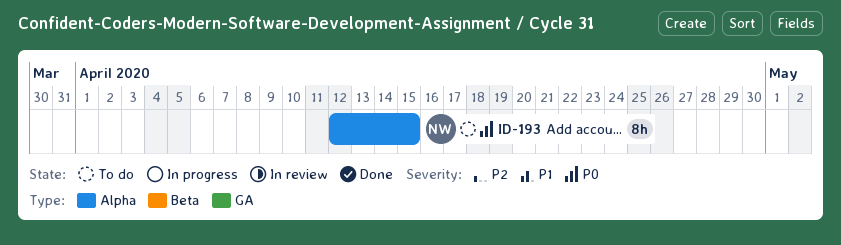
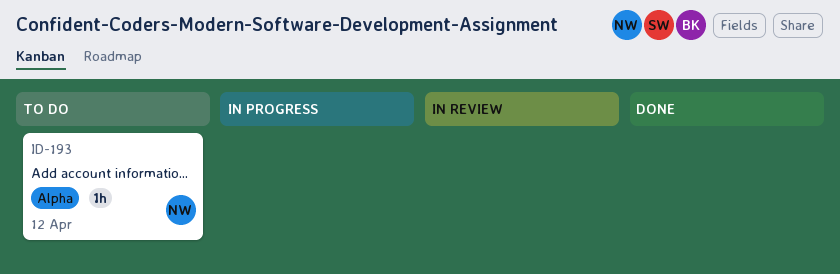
ID-193, estimate: 8h -> 1h
ID-193, due: Apr 15 -> Apr 12

